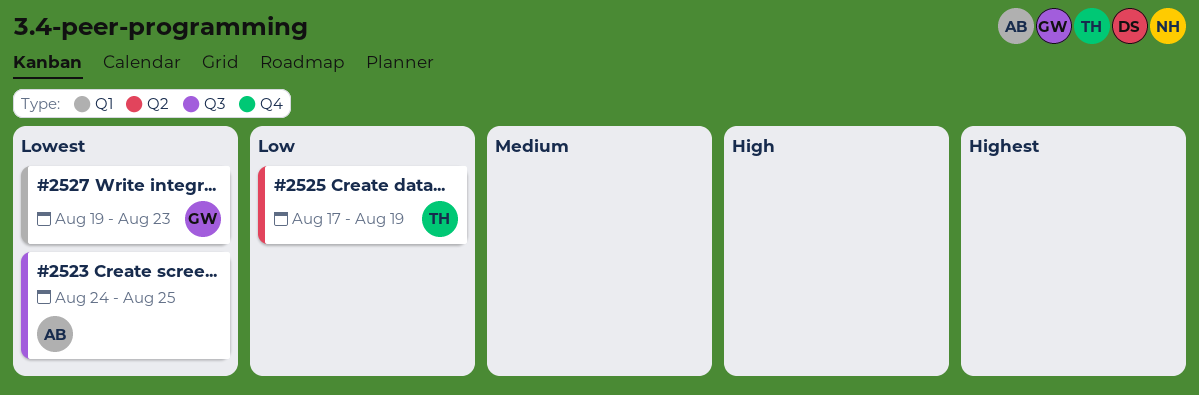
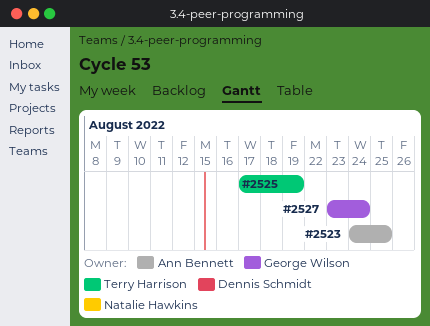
#2527, start: Aug 19 -> Aug 23
#2527, due: Aug 23 -> Aug 24

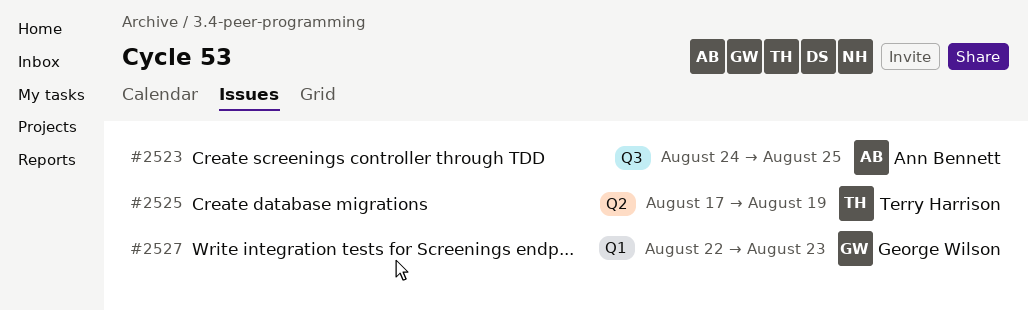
#2527, start: Aug 23 -> Aug 22
#2527, due: Aug 24 -> Aug 23

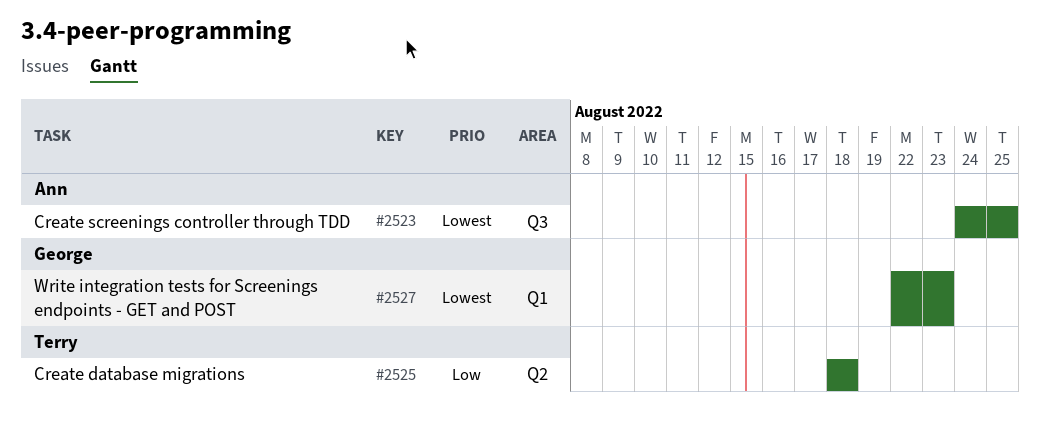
#2525, start: Aug 17 -> Aug 18
#2525, due: Aug 19 -> Aug 18

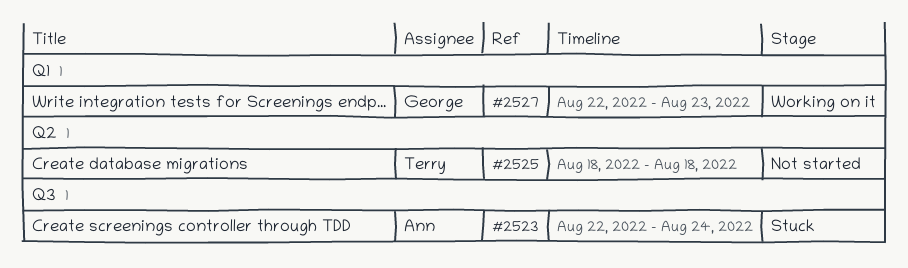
#2523, start: Aug 24 -> Aug 22
#2523, due: Aug 25 -> Aug 24

